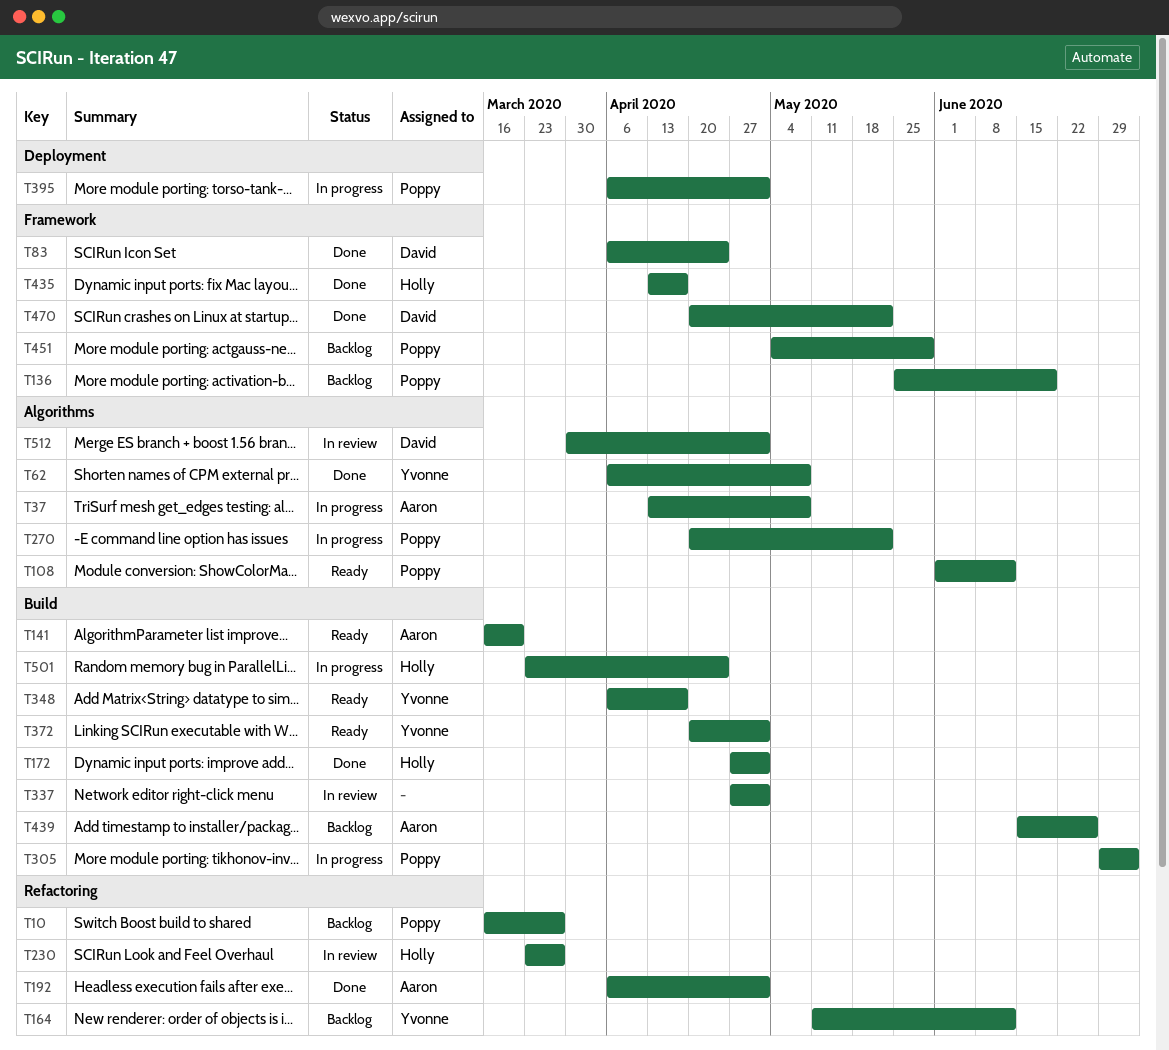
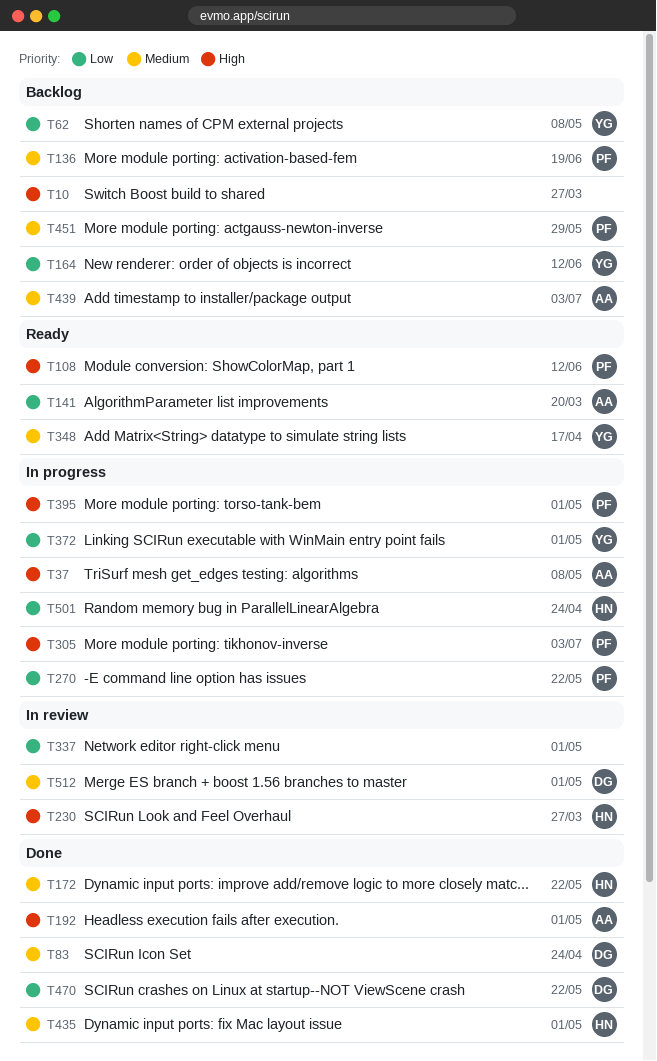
T10, owner: Poppy -> none
T62, status: Done -> Backlog
T172, due: May 1 -> May 22
T372, status: Ready -> In progress
T435, due: Apr 17 -> May 1
T439, due: Jun 26 -> Jul 3

